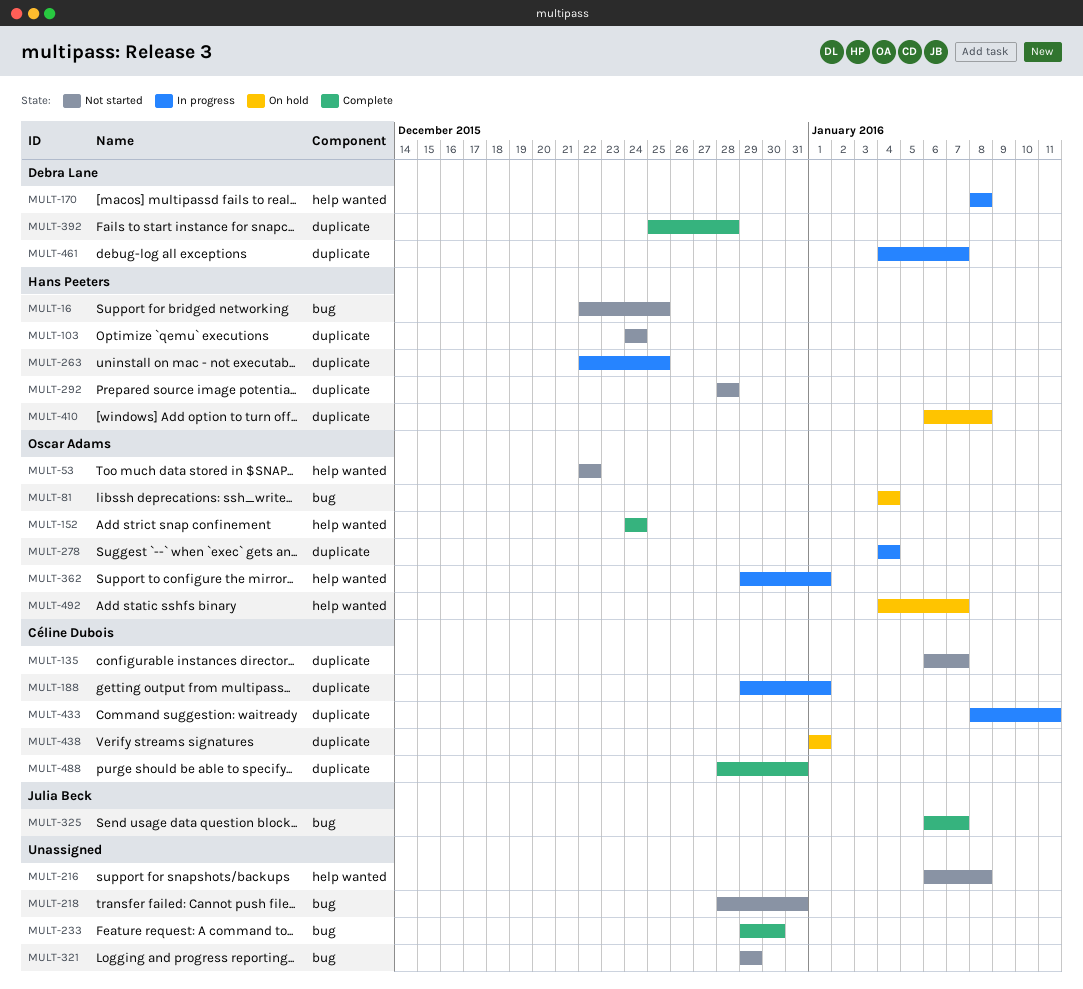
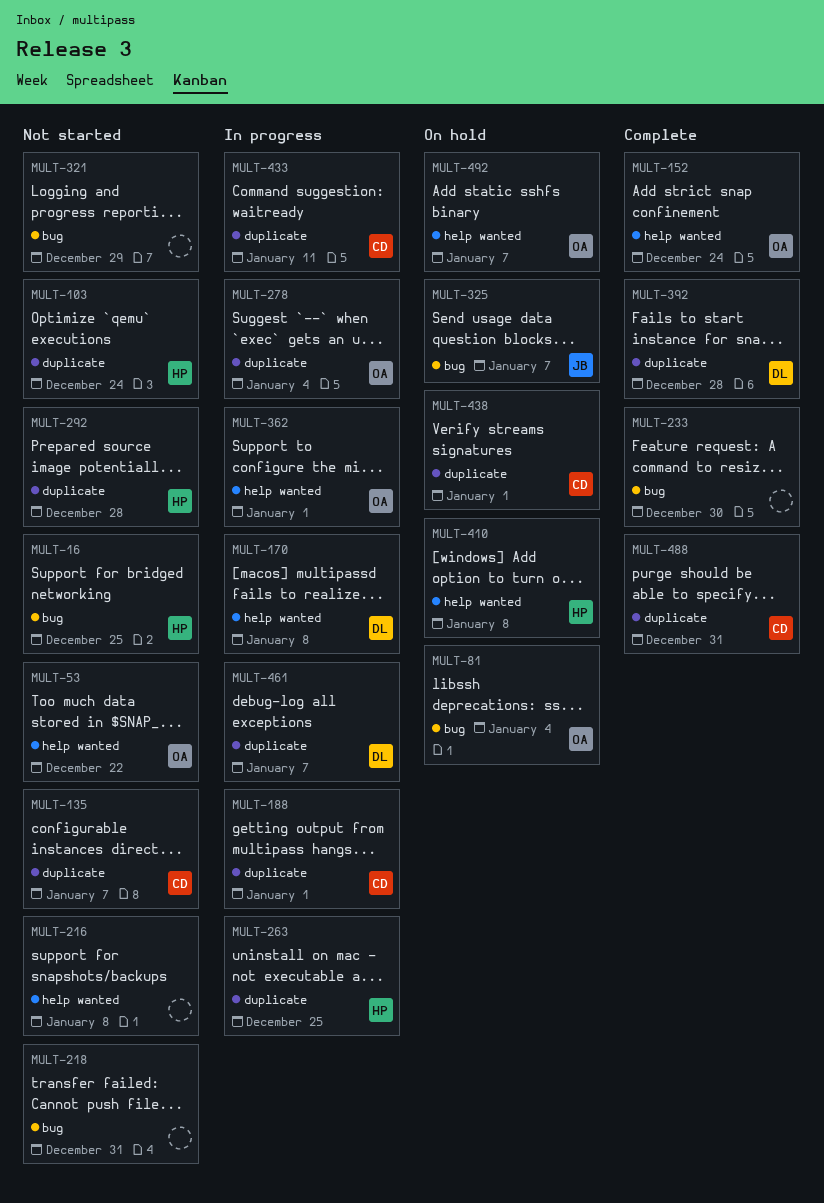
MULT-325, status: Complete -> On hold
MULT-410, label: duplicate -> help wanted

